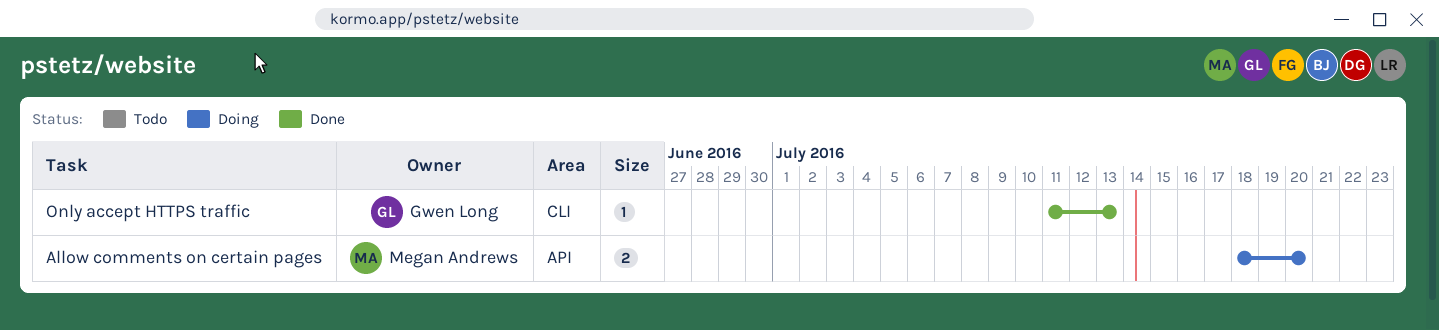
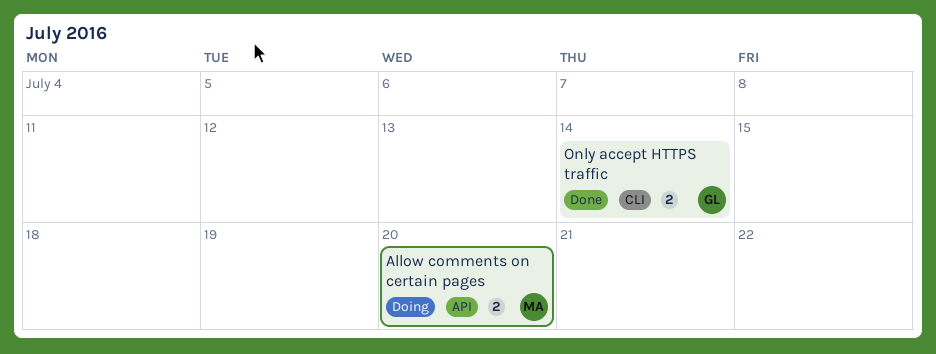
Only accept HTTPS traffic, estimate: 1 -> 2
Only accept HTTPS traffic, due: Jul 13 -> Jul 14

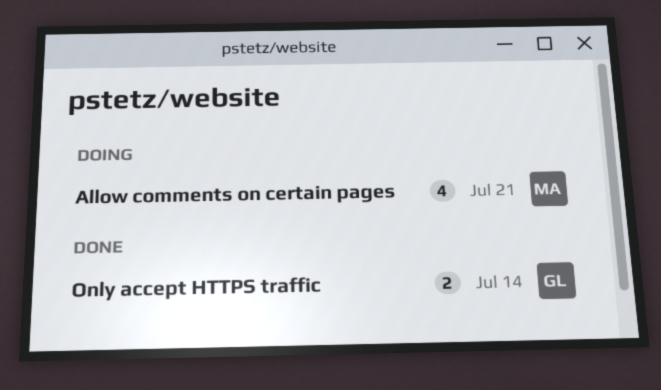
Allow comments on certain pages, estimate: 2 -> 4
Allow comments on certain pages, due: Jul 20 -> Jul 21

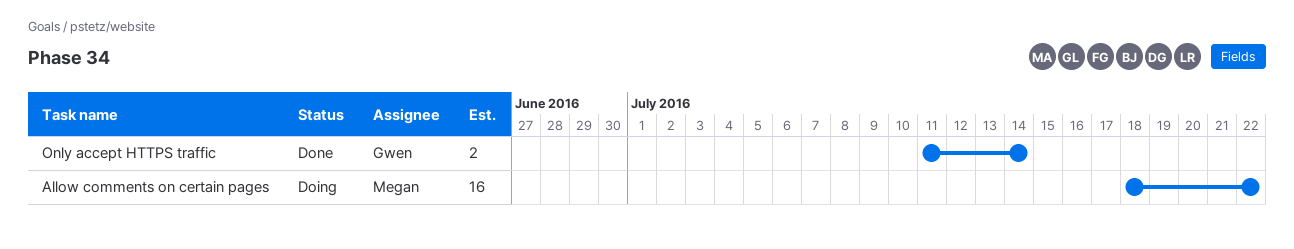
Allow comments on certain pages, estimate: 4 -> 16
Allow comments on certain pages, due: Jul 21 -> Jul 22

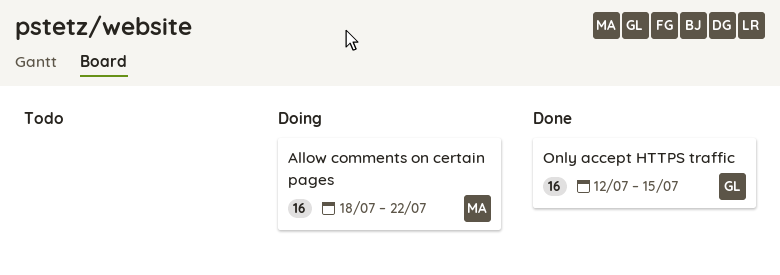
Only accept HTTPS traffic, estimate: 2 -> 16
Only accept HTTPS traffic, start: Jul 11 -> Jul 12
Only accept HTTPS traffic, due: Jul 14 -> Jul 15

